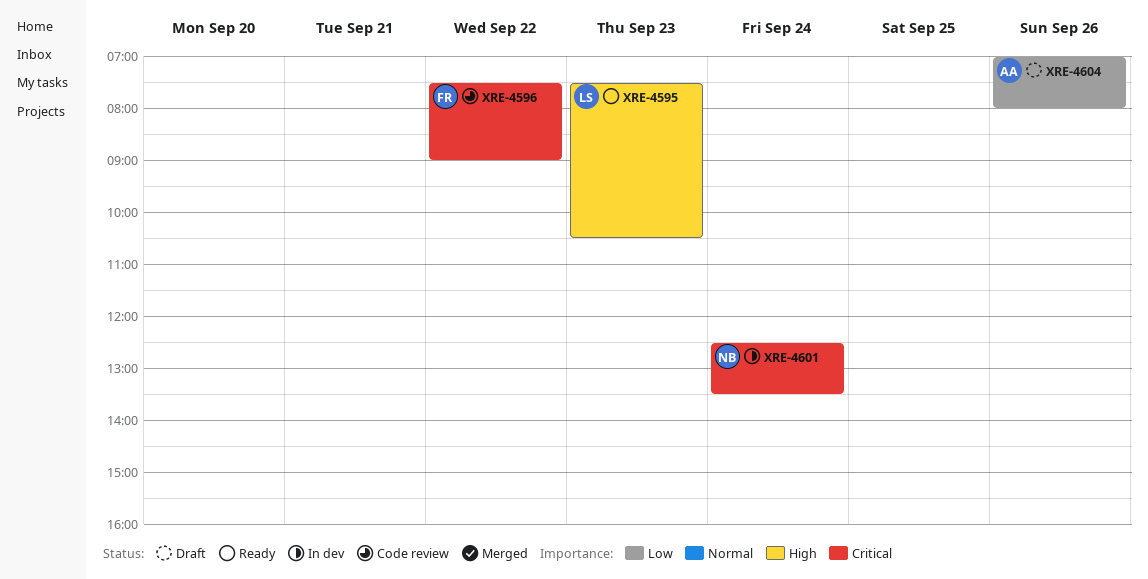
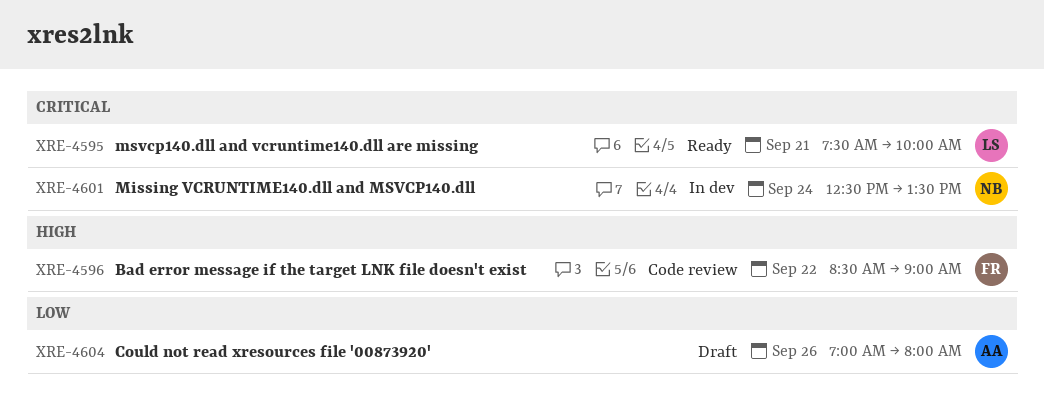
XRE-4595, priority: High -> Critical
XRE-4595, day: Sep 23 -> Sep 21
XRE-4595, ends: 10:30 -> 10:00
XRE-4596, priority: Critical -> High
XRE-4596, begins: 07:30 -> 08:30

